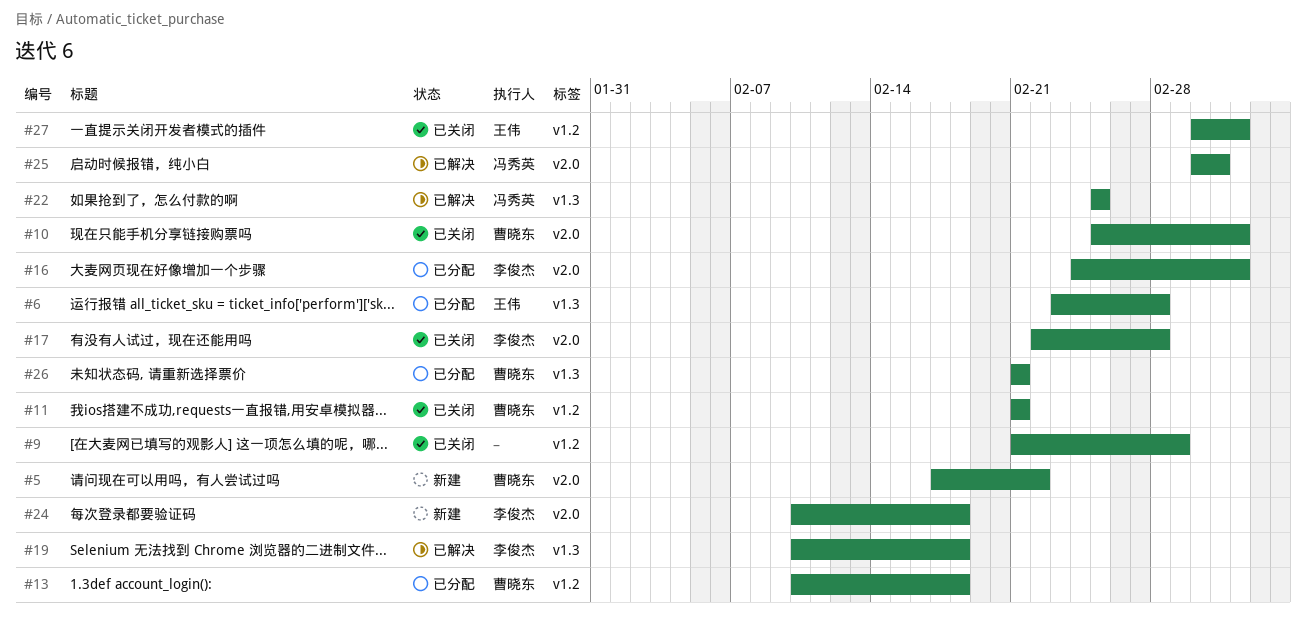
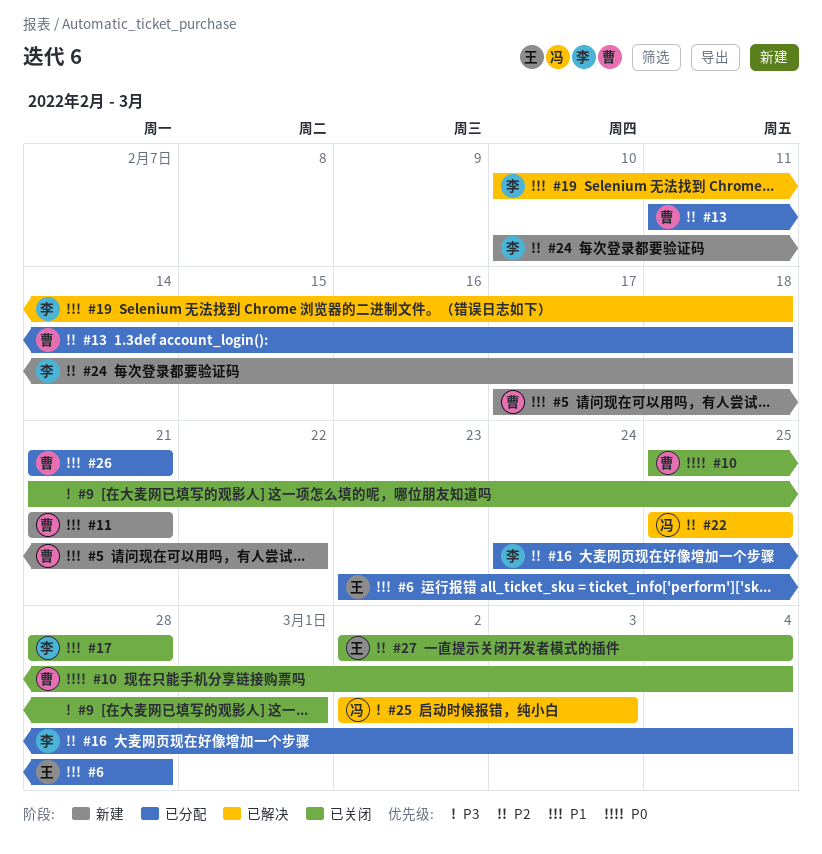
#11, status: 已关闭 -> 新建
#13, start: Feb 10 -> Feb 11
#17, start: Feb 22 -> Feb 28

